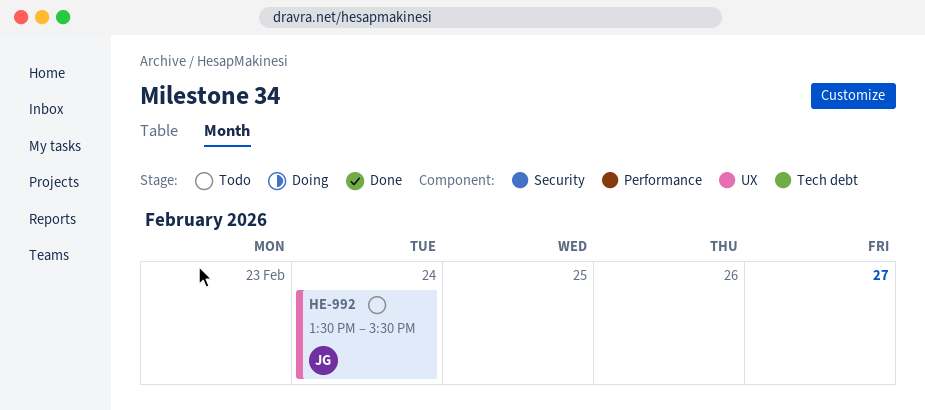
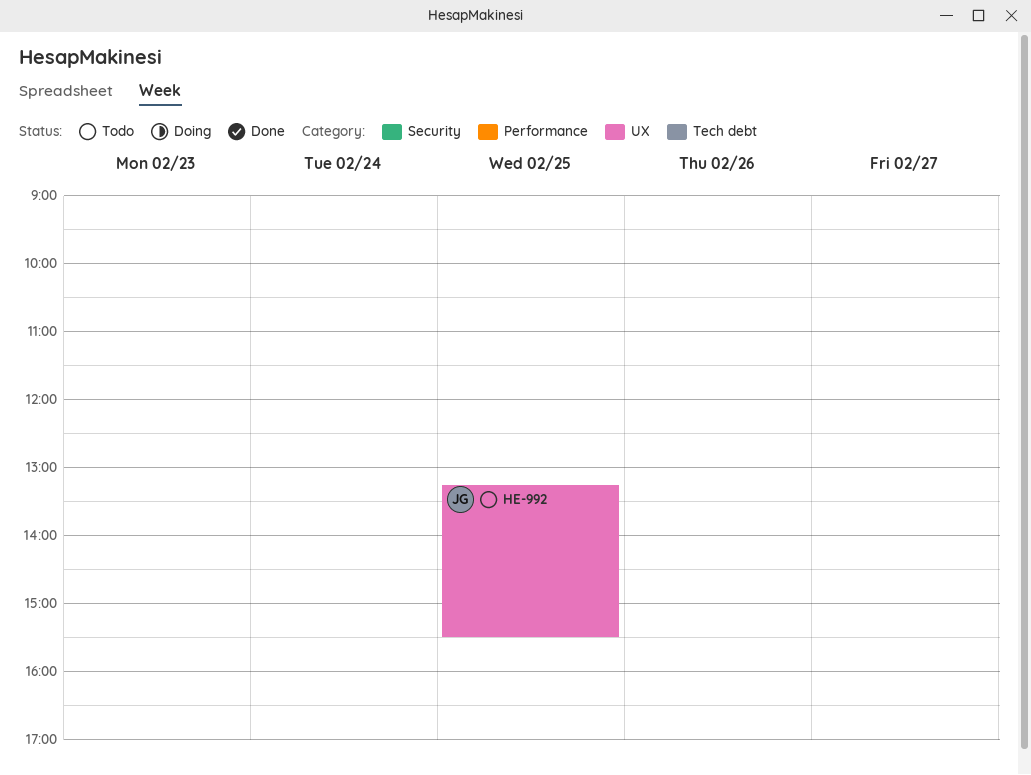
HE-992, day: Feb 24 -> Feb 25
HE-992, begins: 13:30 -> 13:15

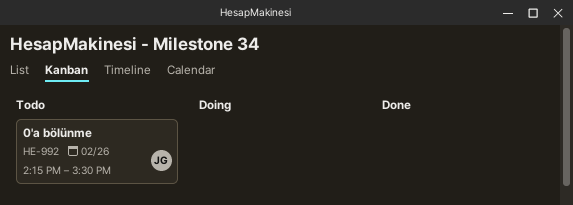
HE-992, day: Feb 25 -> Feb 26
HE-992, begins: 13:15 -> 14:15

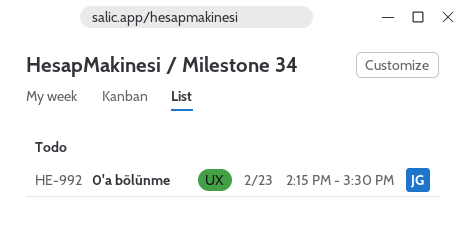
HE-992, day: Feb 26 -> Feb 23

